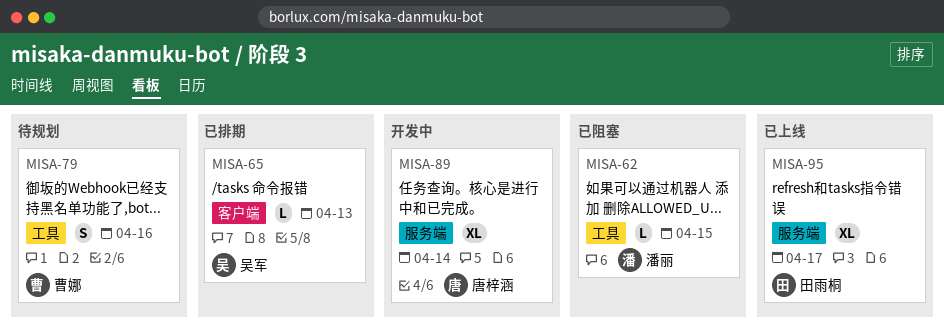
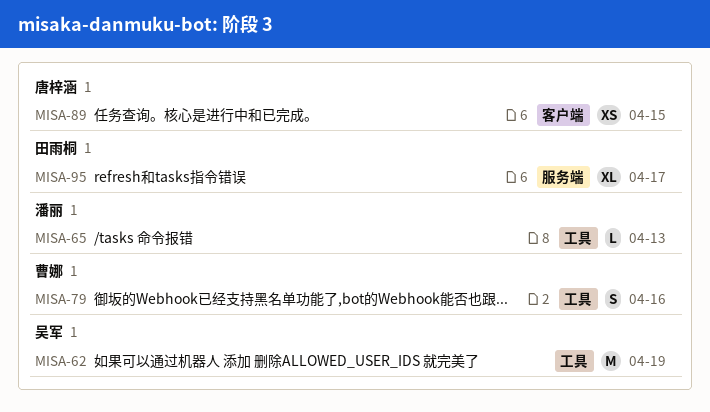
MISA-62, owner: 潘丽 -> 吴军
MISA-62, estimate: L -> M
MISA-62, due: Apr 15 -> Apr 19
MISA-65, owner: 吴军 -> 潘丽
MISA-65, label: 客户端 -> 工具
MISA-89, label: 服务端 -> 客户端
MISA-89, estimate: XL -> XS
MISA-89, due: Apr 14 -> Apr 15

